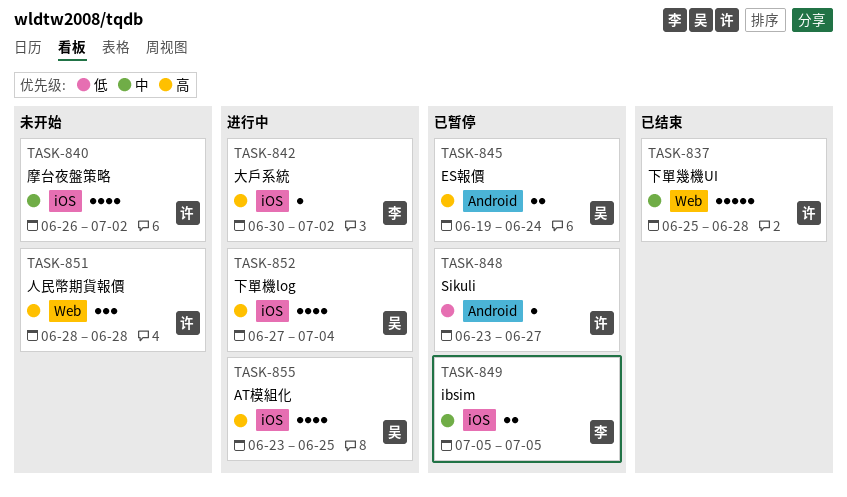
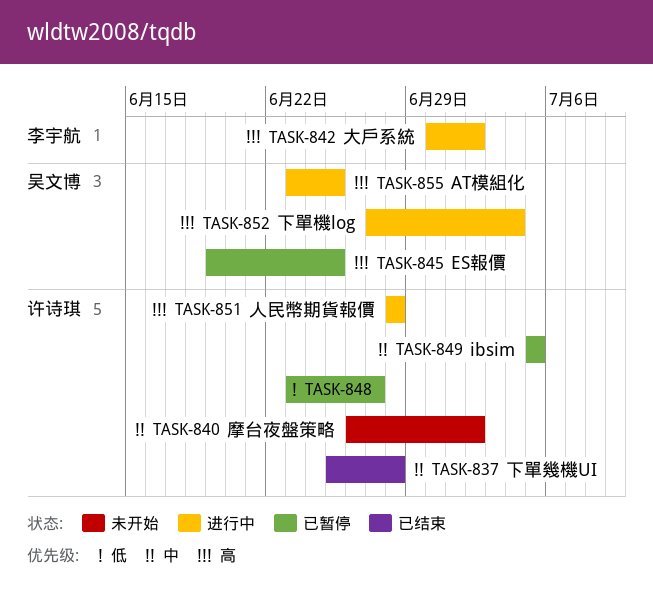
TASK-845, due: Jun 24 -> Jun 25
TASK-849, owner: 李宇航 -> 许诗琪
TASK-851, status: 未开始 -> 进行中

